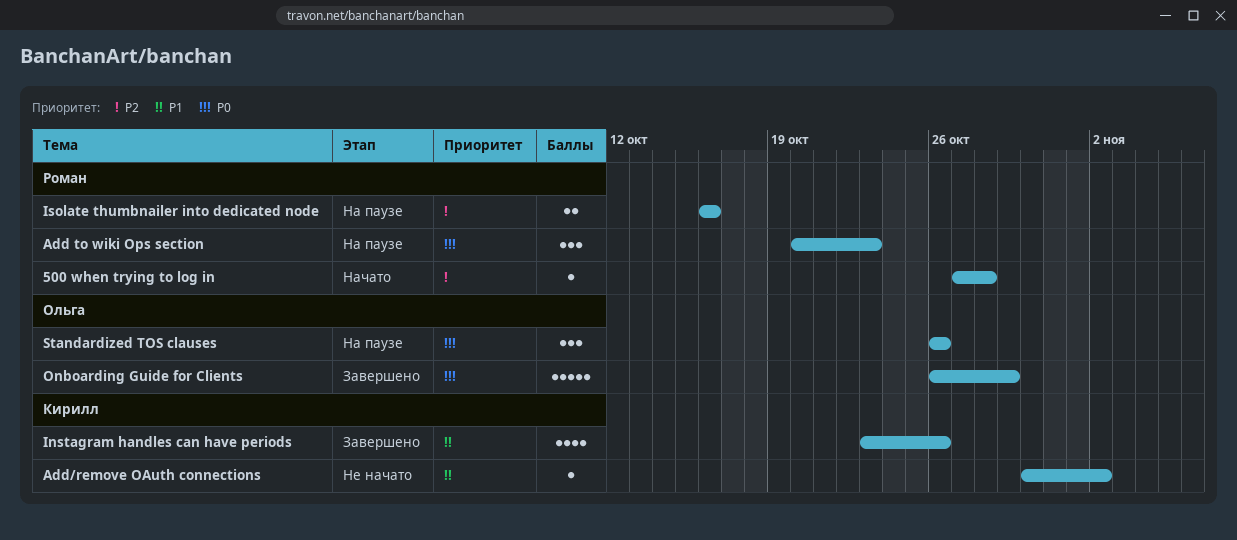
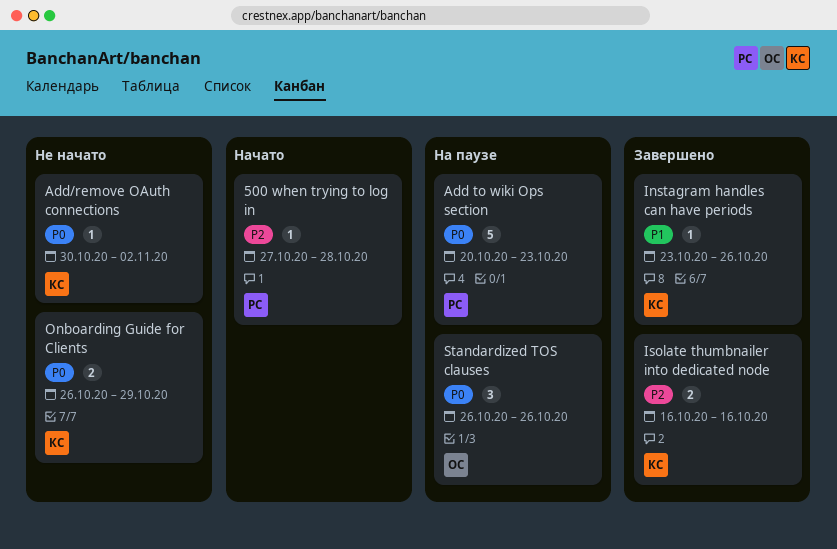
Add to wiki Ops section, estimate: 3 -> 5
Add/remove OAuth connections, priority: P1 -> P0
Instagram handles can have periods, estimate: 4 -> 1
Isolate thumbnailer into dedicated node, status: На паузе -> Завершено
Isolate thumbnailer into dedicated node, owner: Роман -> Кирилл
Onboarding Guide for Clients, status: Завершено -> Не начато
Onboarding Guide for Clients, owner: Ольга -> Кирилл
Onboarding Guide for Clients, estimate: 5 -> 2

